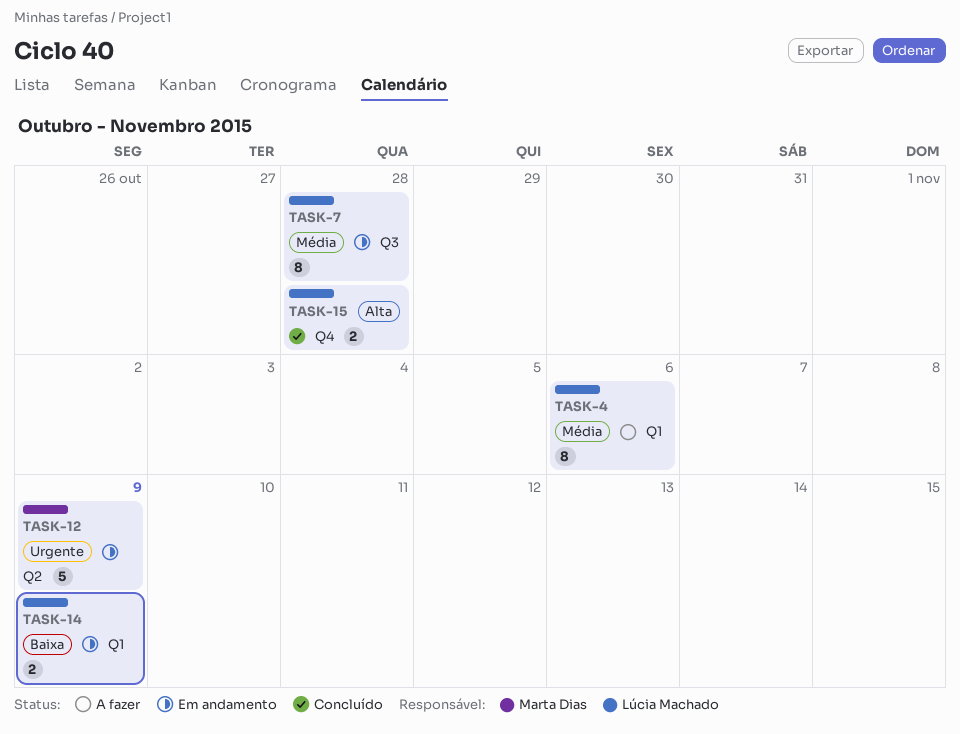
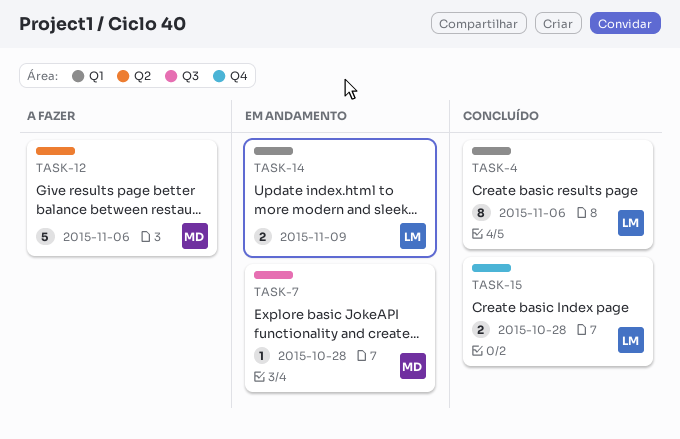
TASK-4, status: A fazer -> Concluído
TASK-7, owner: Lúcia Machado -> Marta Dias
TASK-7, estimate: 8 -> 1
TASK-12, status: Em andamento -> A fazer
TASK-12, due: Nov 9 -> Nov 6

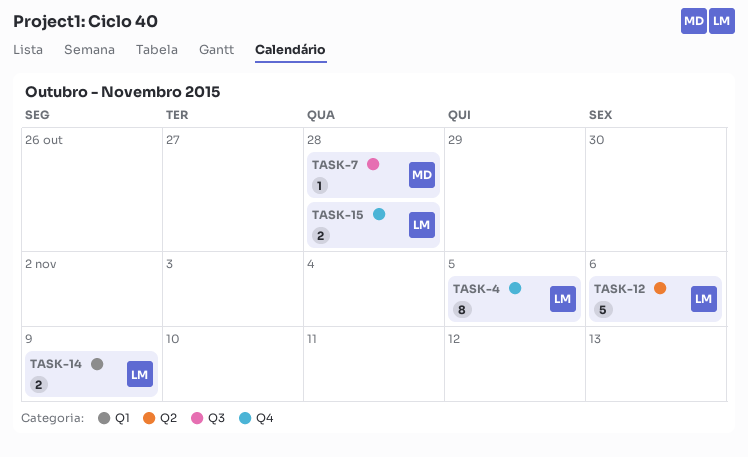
TASK-4, label: Q1 -> Q4
TASK-4, due: Nov 6 -> Nov 5
TASK-12, owner: MD -> LM

